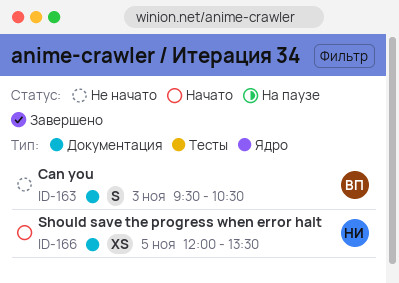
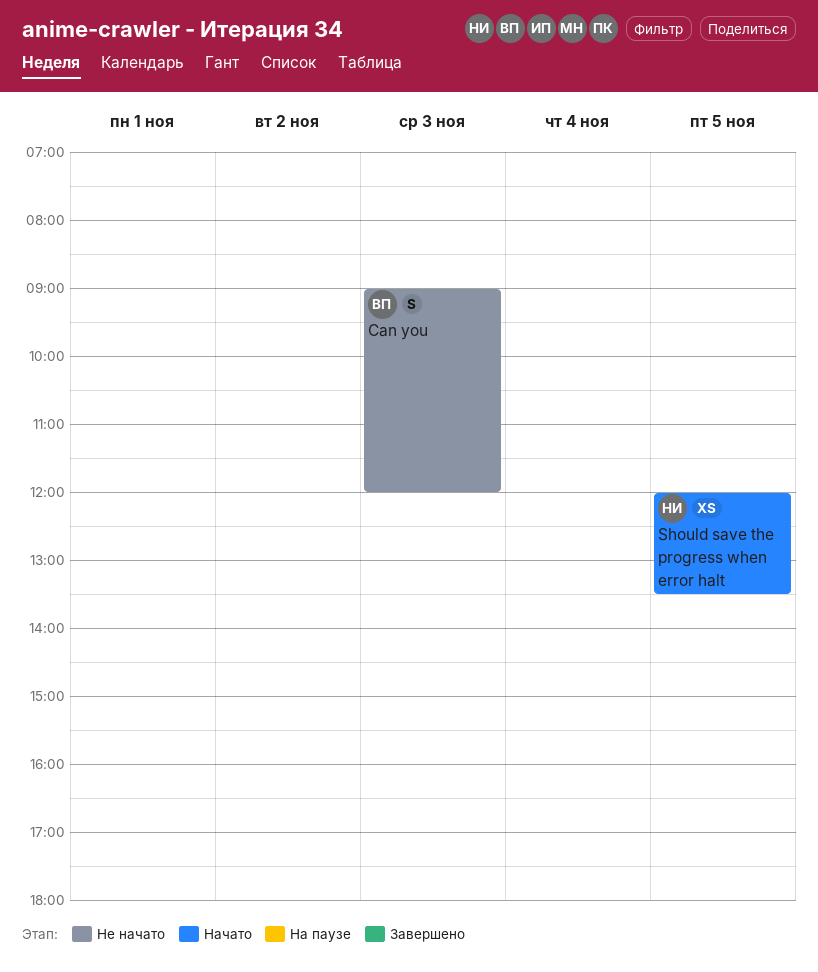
Can you, begins: 09:30 -> 09:00
Can you, ends: 10:30 -> 12:00

